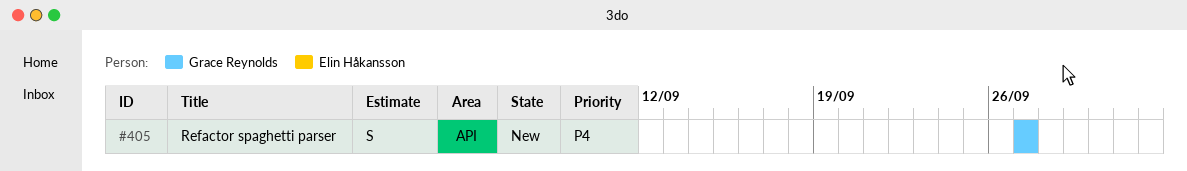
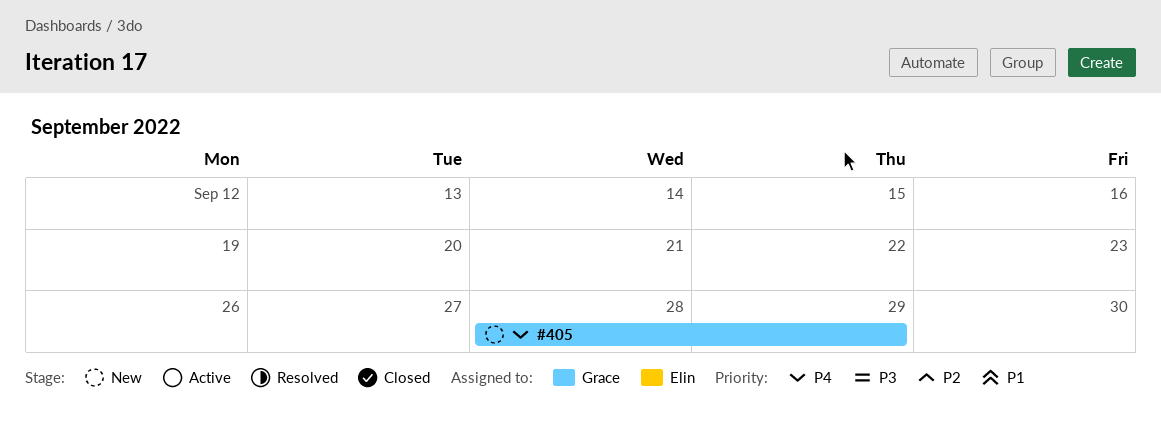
#405, start: Sep 27 -> Sep 28
#405, due: Sep 27 -> Sep 29

